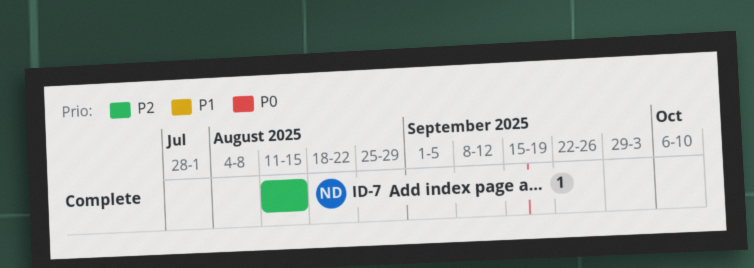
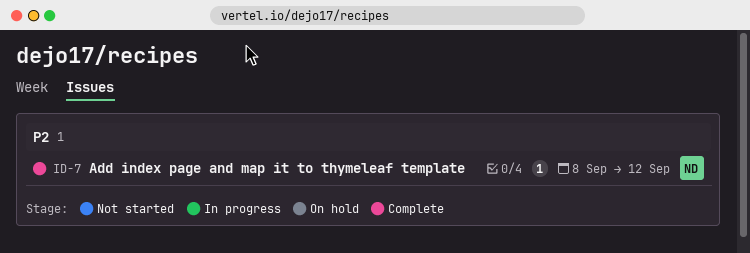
ID-7, start: Aug 11 -> Sep 8
ID-7, due: Aug 15 -> Sep 12

